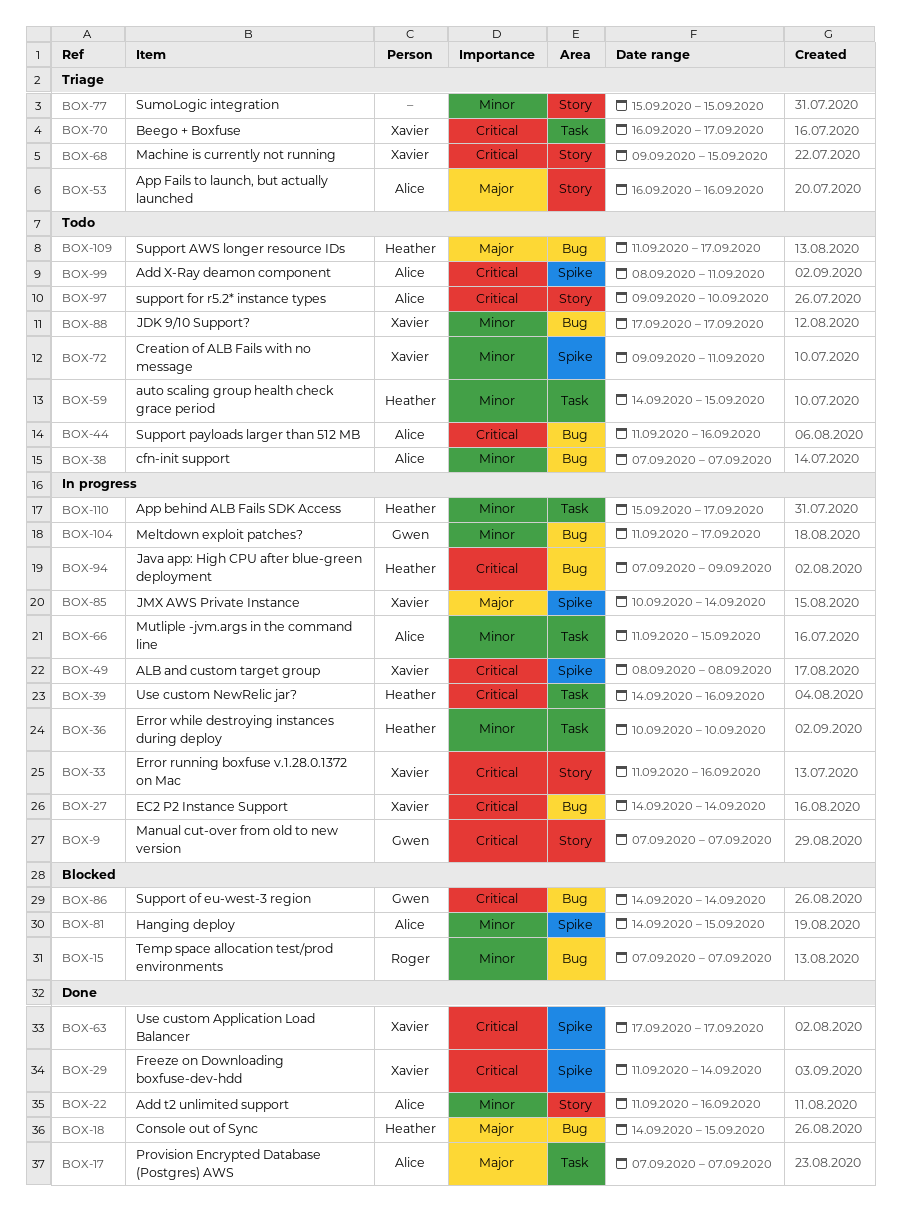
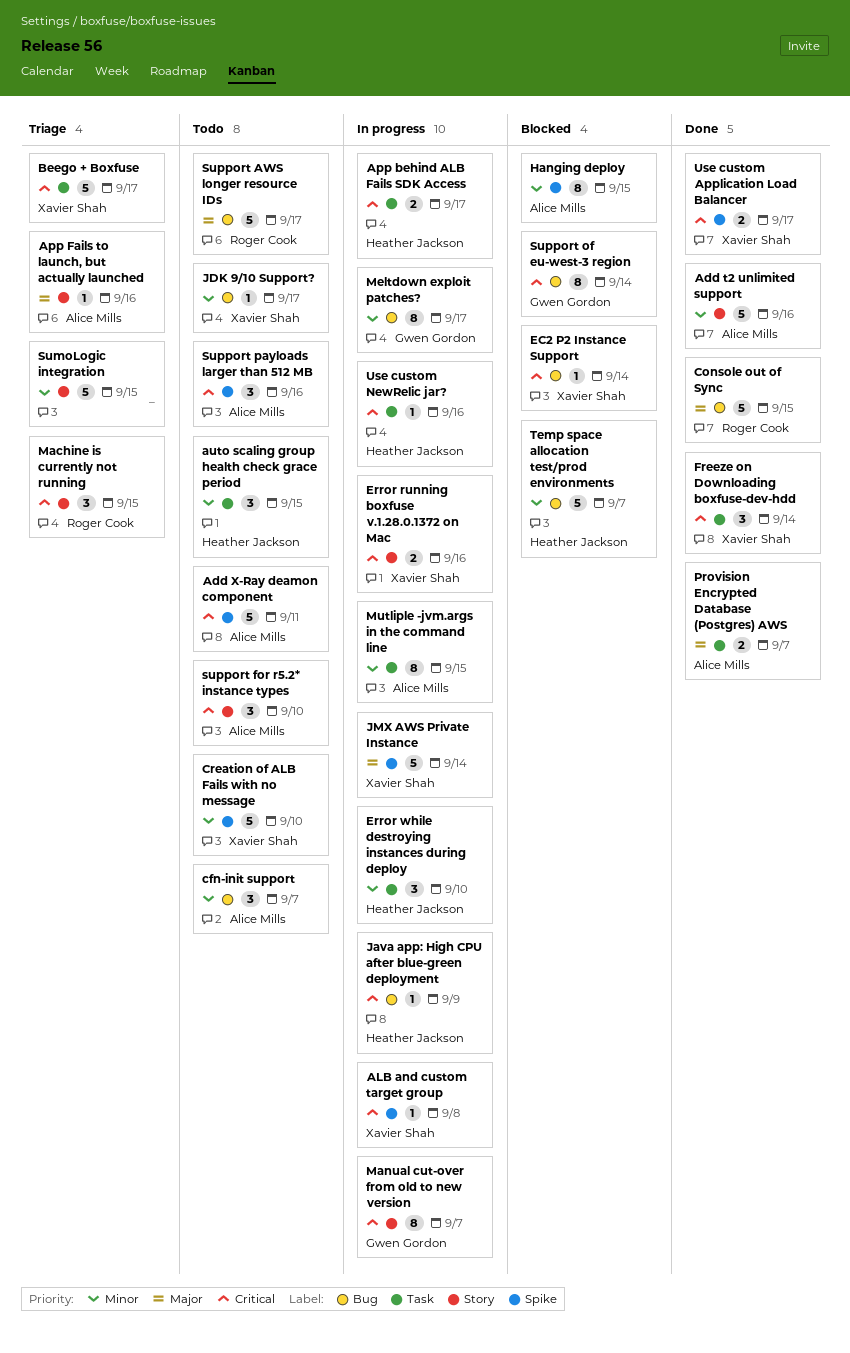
App behind ALB Fails SDK Access, priority: Minor -> Critical
Console out of Sync, owner: Heather Jackson -> Roger Cook
Creation of ALB Fails with no message, due: Sep 11 -> Sep 10
EC2 P2 Instance Support, status: In progress -> Blocked
Freeze on Downloading boxfuse-dev-hdd, label: Spike -> Task
Machine is currently not running, owner: Xavier Shah -> Roger Cook
Support AWS longer resource IDs, owner: Heather Jackson -> Roger Cook
Support payloads larger than 512 MB, label: Bug -> Spike
Temp space allocation test/prod environments, owner: Roger Cook -> Heather Jackson

